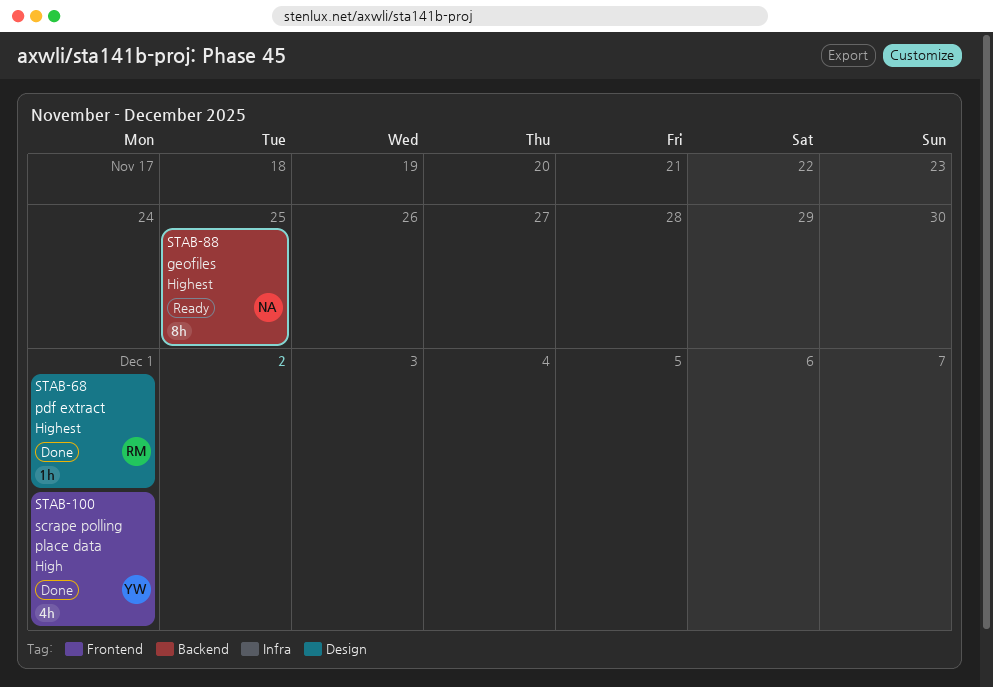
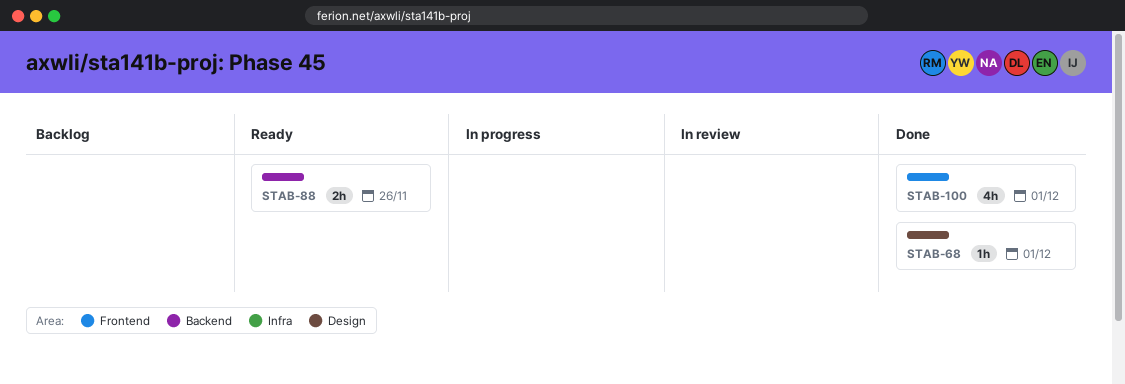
STAB-88, estimate: 8h -> 2h
STAB-88, due: Nov 25 -> Nov 26

